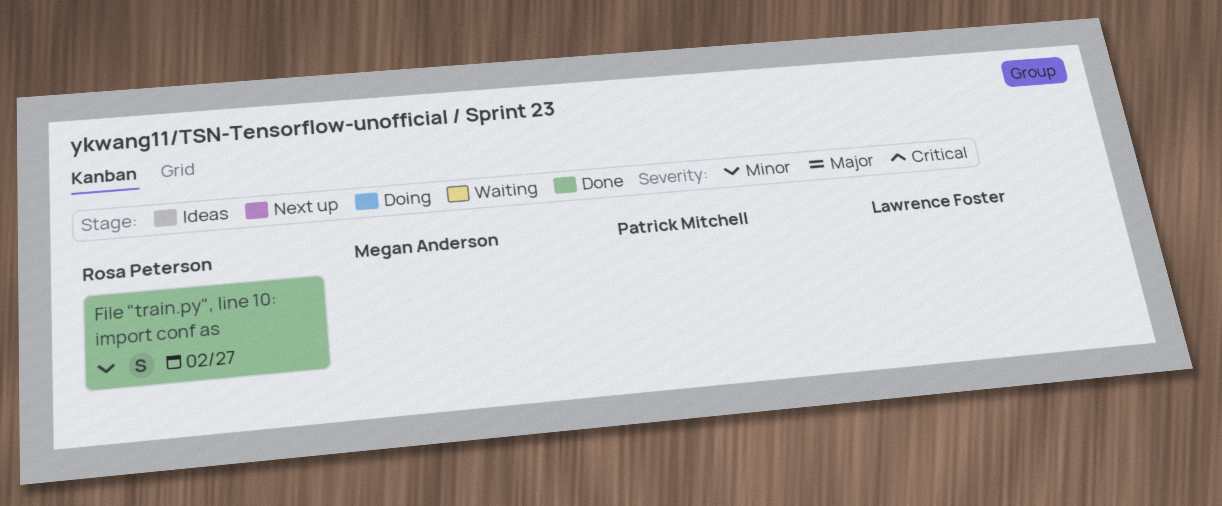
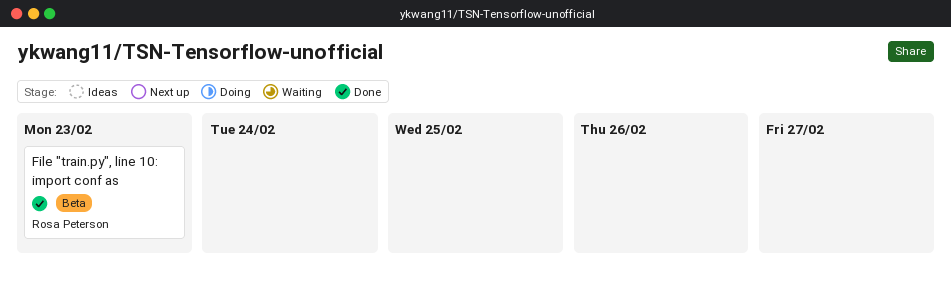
File "train.py", line 10: import conf as, due: Feb 27 -> Feb 23

